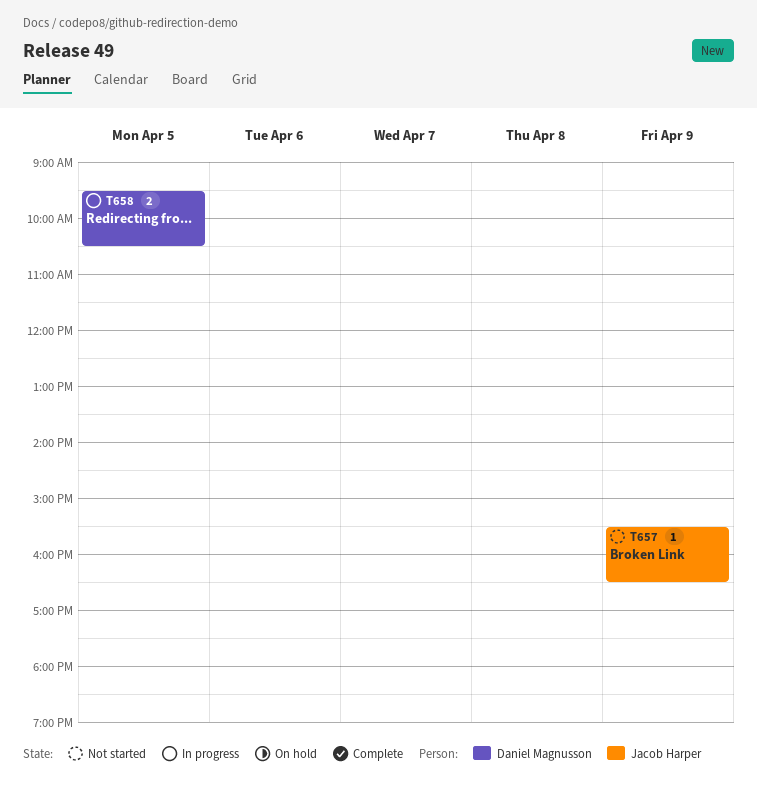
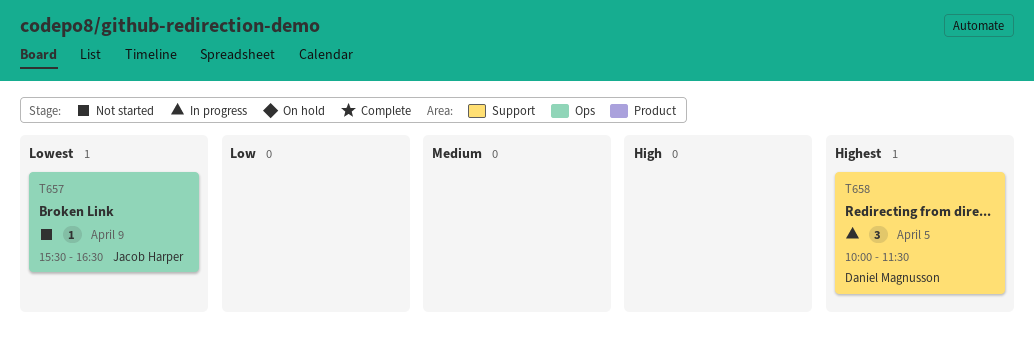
T658, estimate: 2 -> 3
T658, begins: 09:30 -> 10:00
T658, ends: 10:30 -> 11:30

